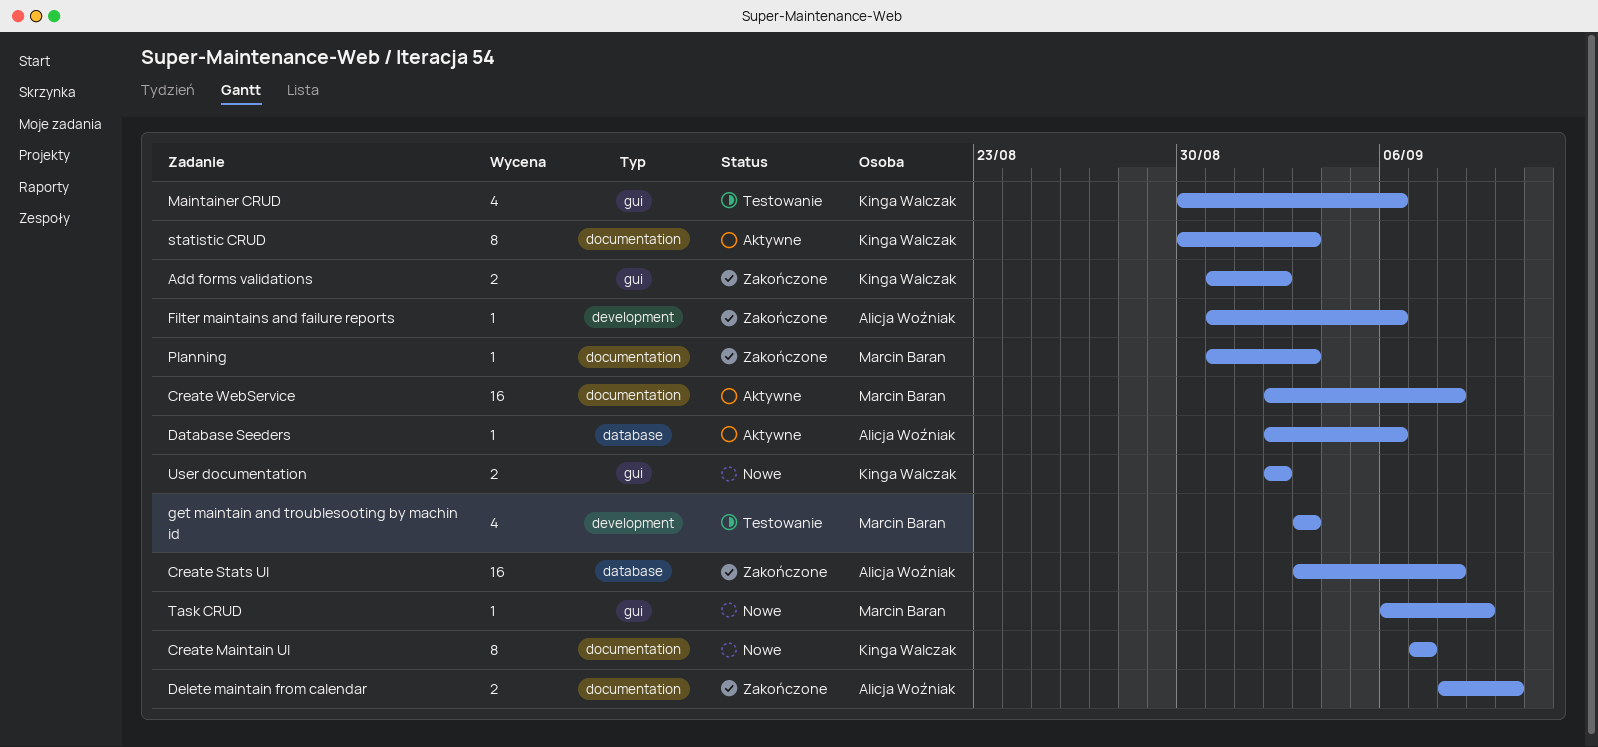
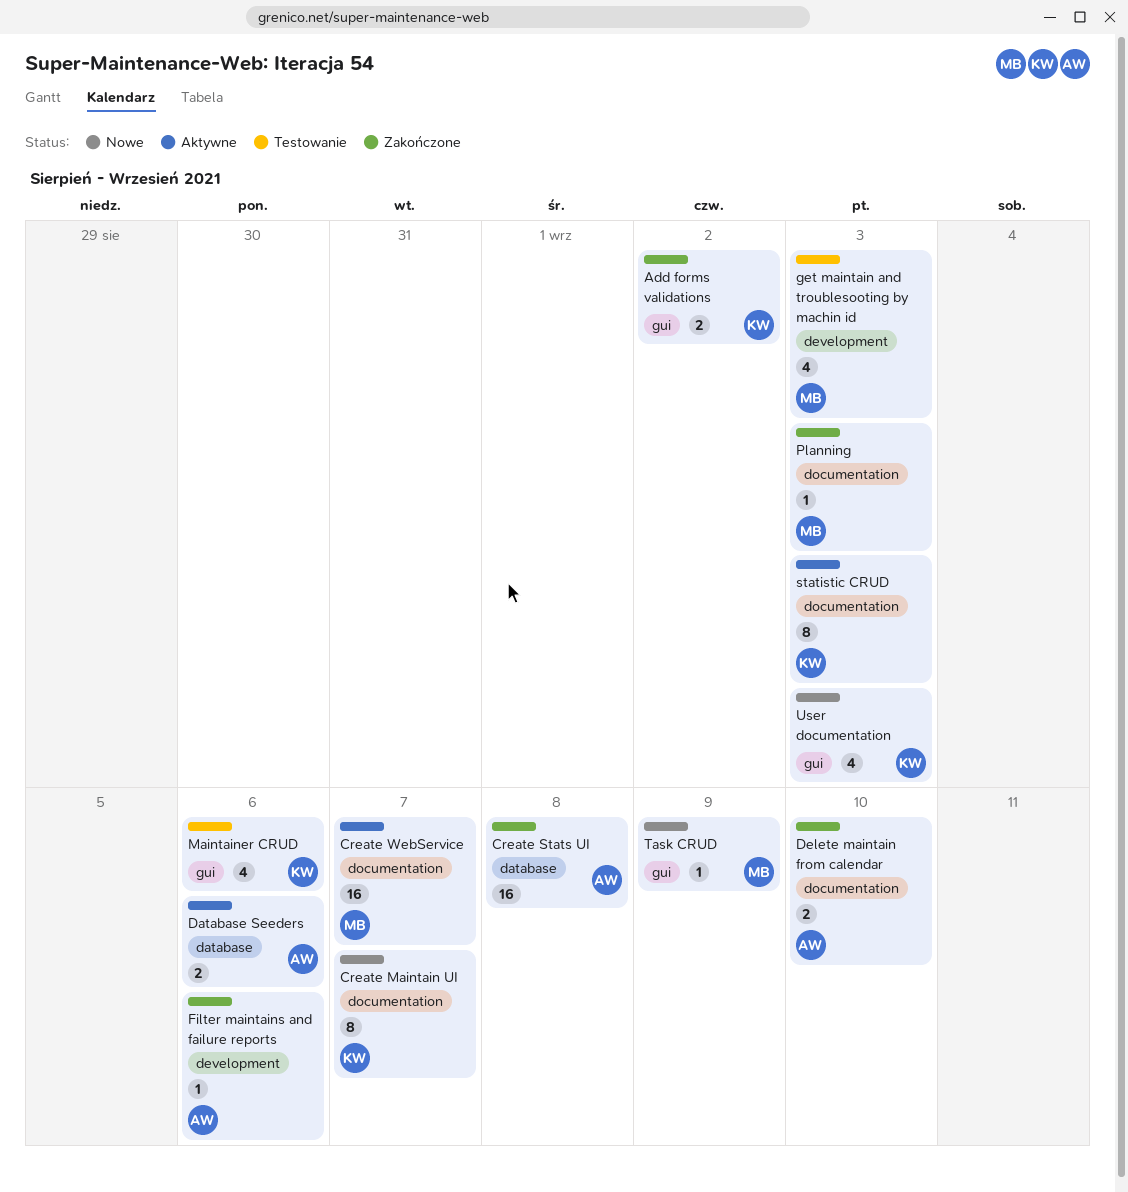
Create WebService, due: Sep 8 -> Sep 7
Database Seeders, estimate: 1 -> 2
User documentation, estimate: 2 -> 4
User documentation, due: Sep 2 -> Sep 3

